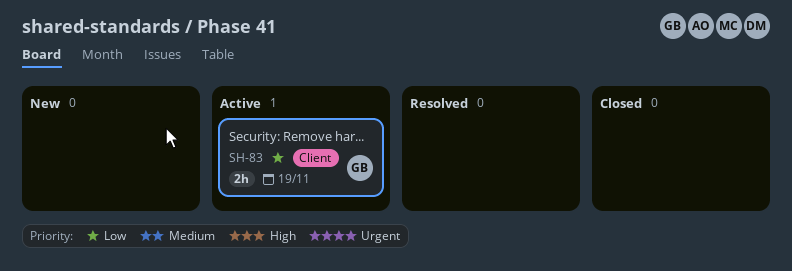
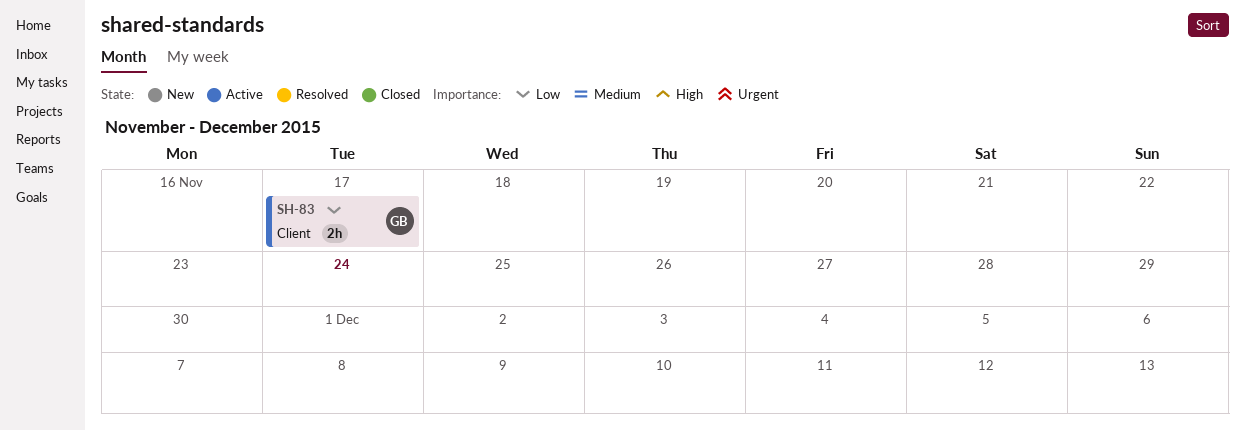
SH-83, due: Nov 19 -> Nov 17

